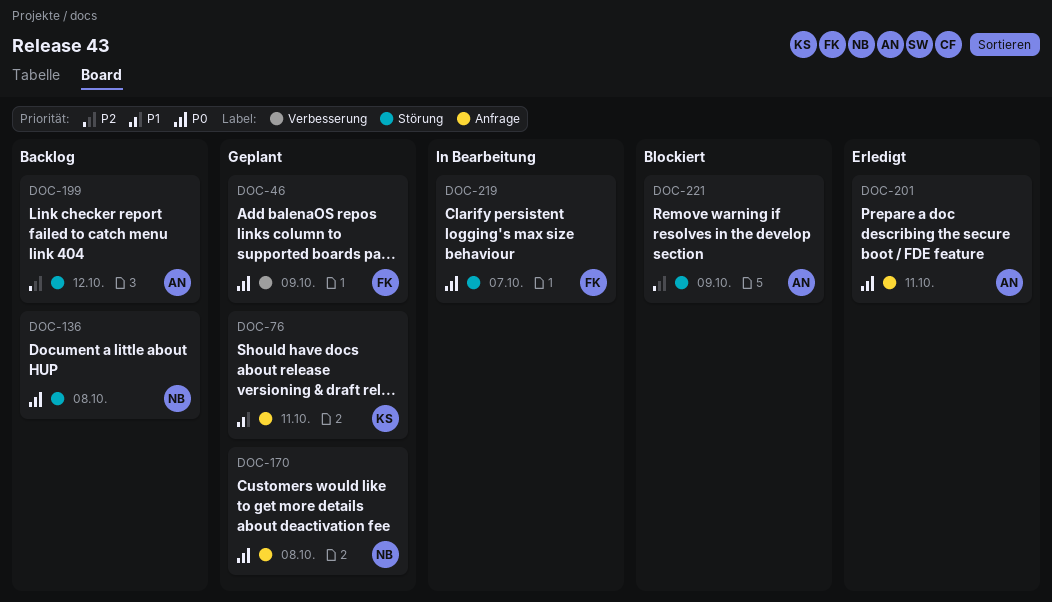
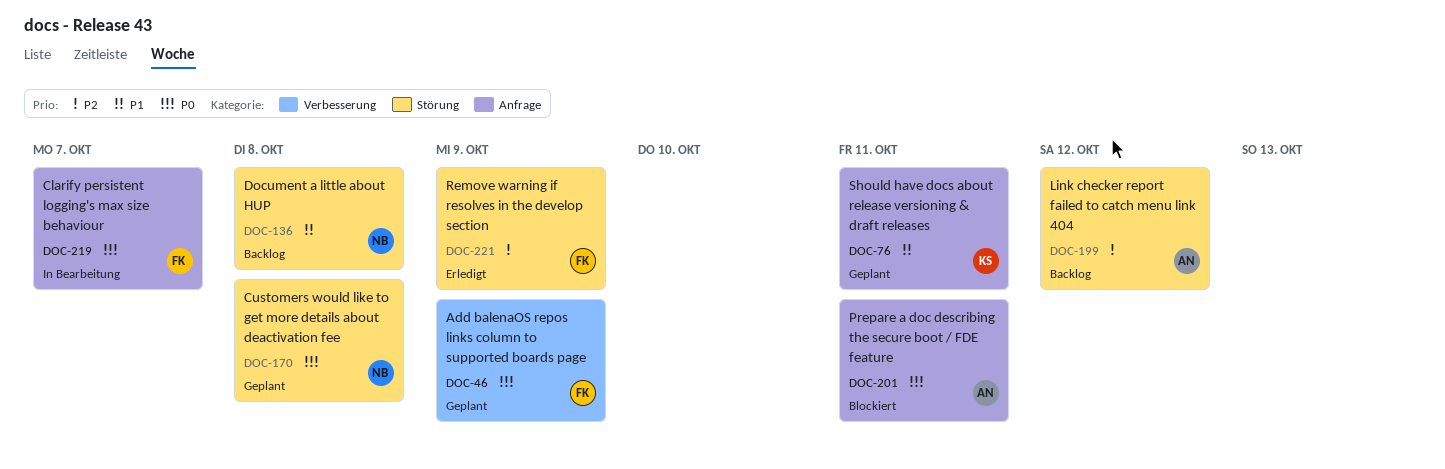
DOC-136, priority: P0 -> P1
DOC-170, label: Anfrage -> Störung
DOC-201, status: Erledigt -> Blockiert
DOC-219, label: Störung -> Anfrage
DOC-221, status: Blockiert -> Erledigt
DOC-221, owner: AN -> FK

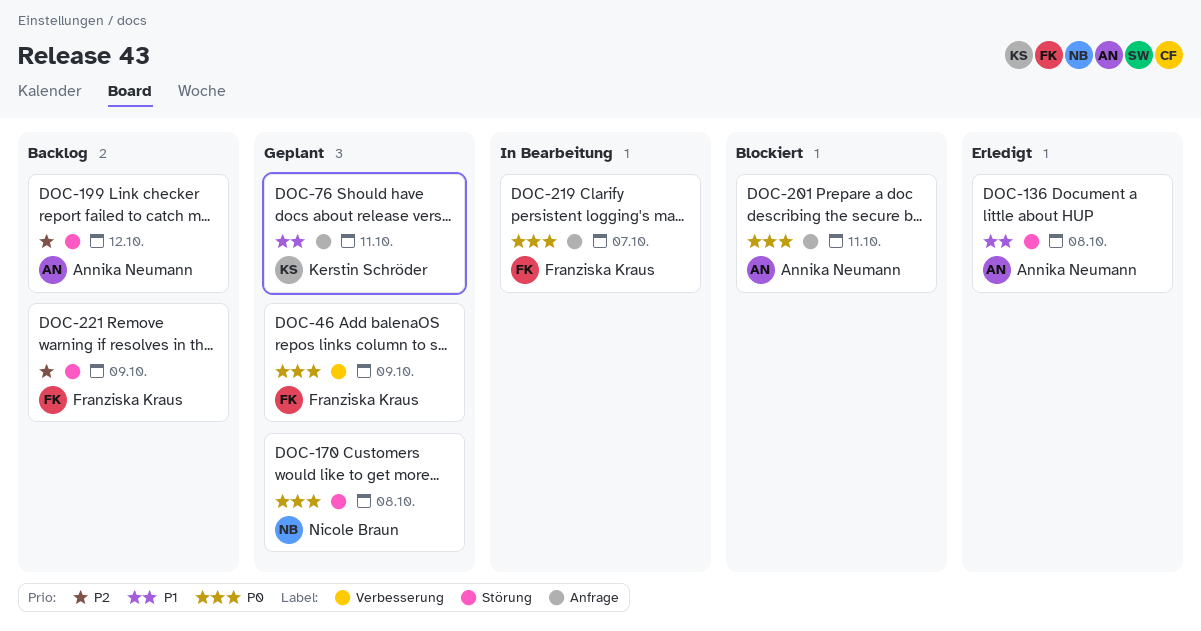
DOC-136, status: Backlog -> Erledigt
DOC-136, owner: Nicole Braun -> Annika Neumann
DOC-221, status: Erledigt -> Backlog

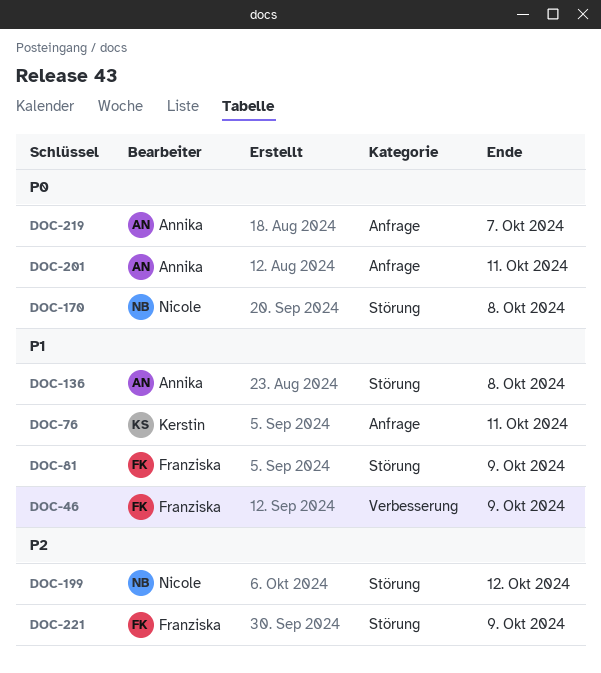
DOC-46, priority: P0 -> P1
DOC-81: none -> present
DOC-199, owner: Annika Neumann -> Nicole Braun
DOC-219, owner: Franziska Kraus -> Annika Neumann

